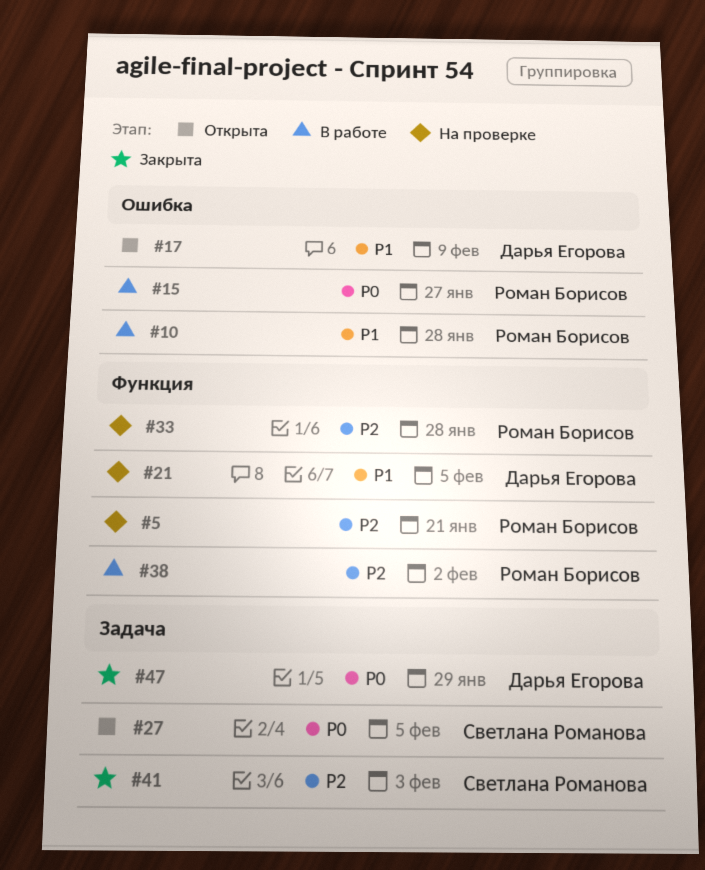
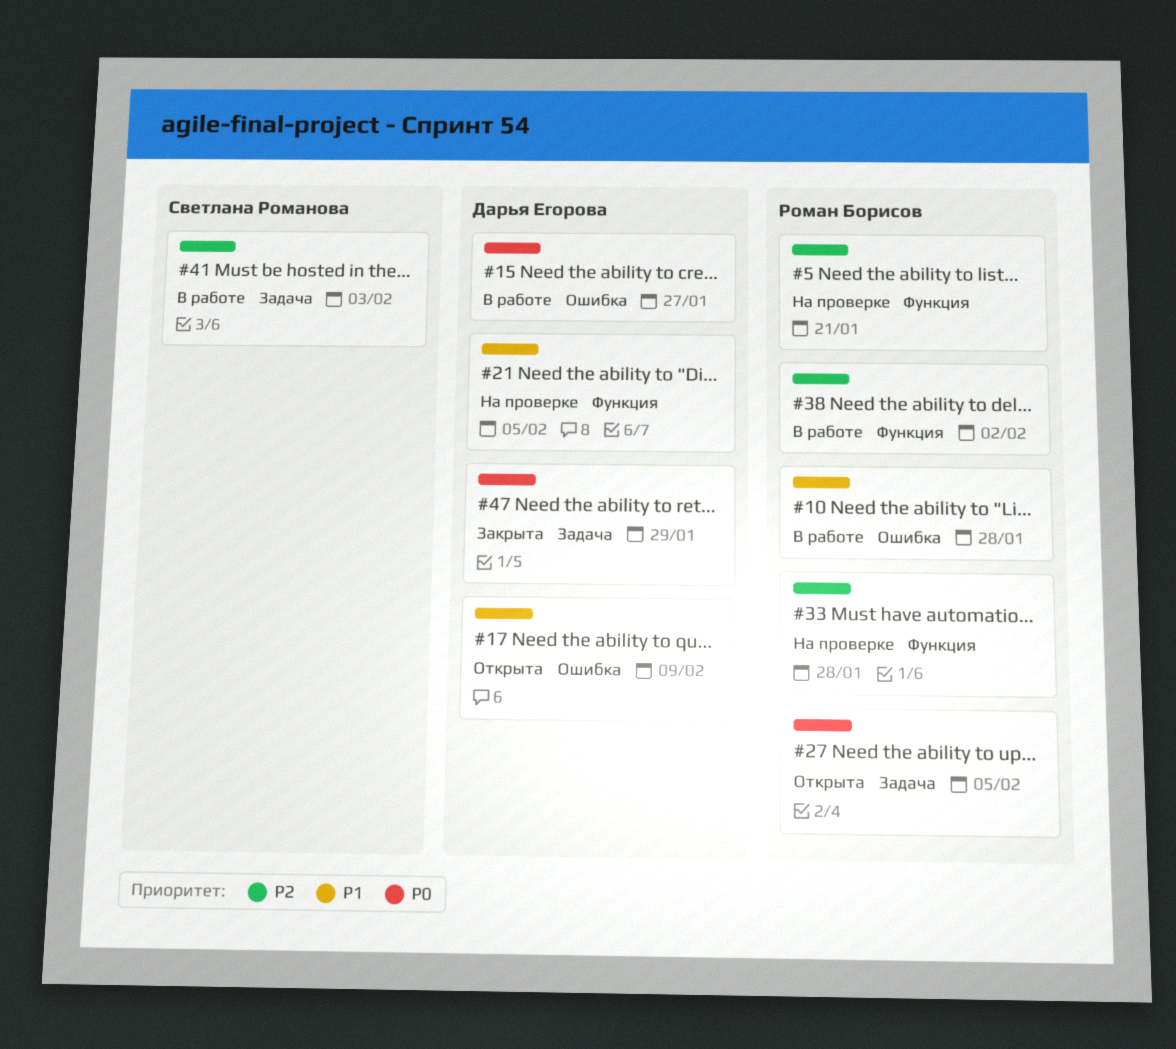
#15, owner: Роман Борисов -> Дарья Егорова
#27, owner: Светлана Романова -> Роман Борисов
#41, status: Закрыта -> В работе

